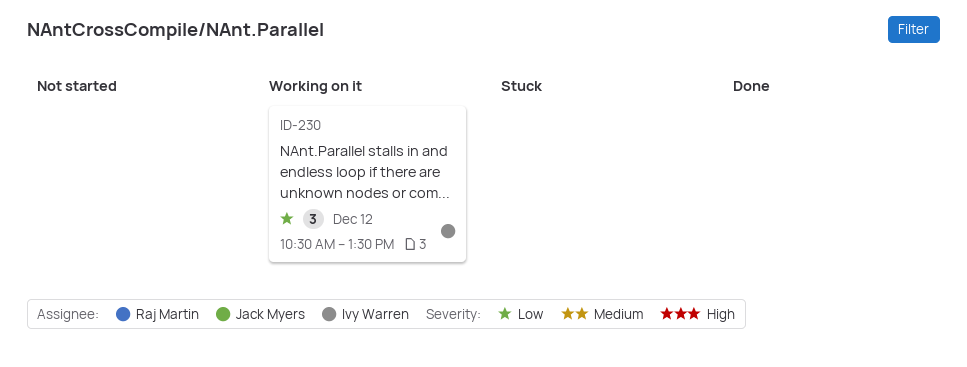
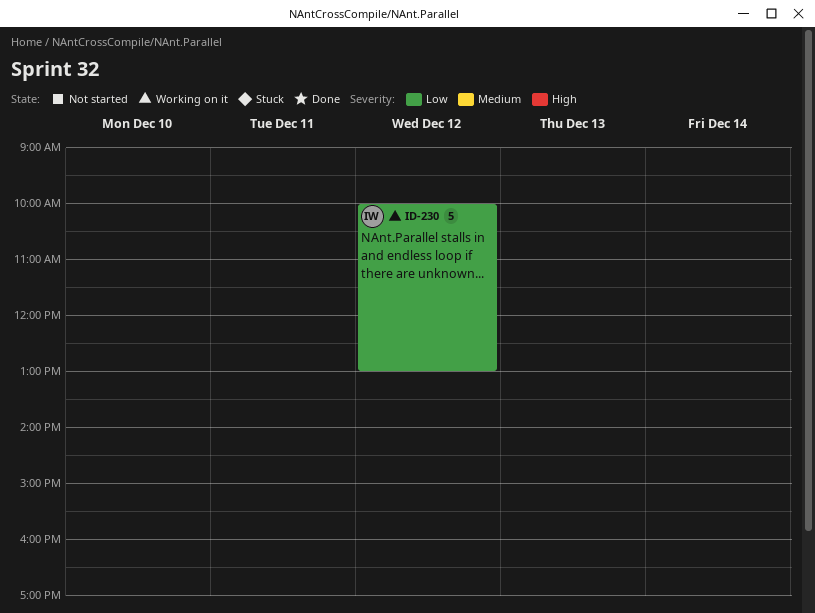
ID-230, estimate: 3 -> 5
ID-230, begins: 10:30 -> 10:00
ID-230, ends: 13:30 -> 13:00

